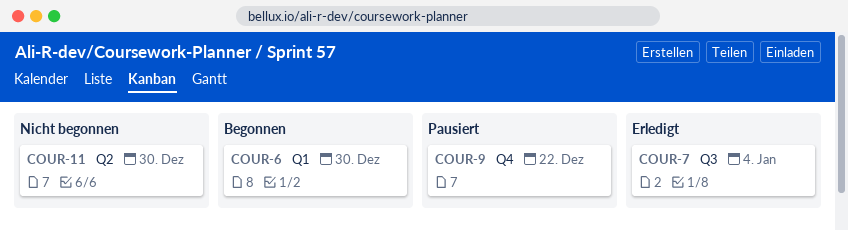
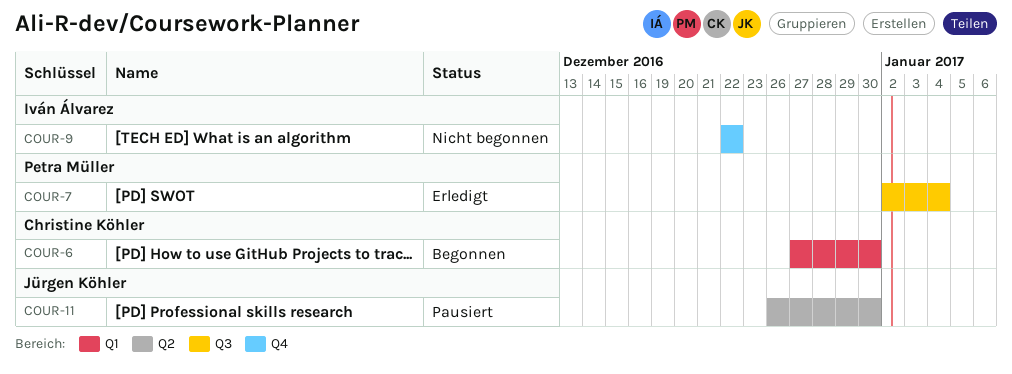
COUR-9, status: Pausiert -> Nicht begonnen
COUR-11, status: Nicht begonnen -> Pausiert

